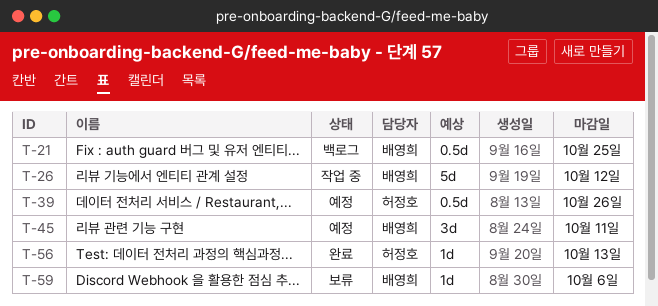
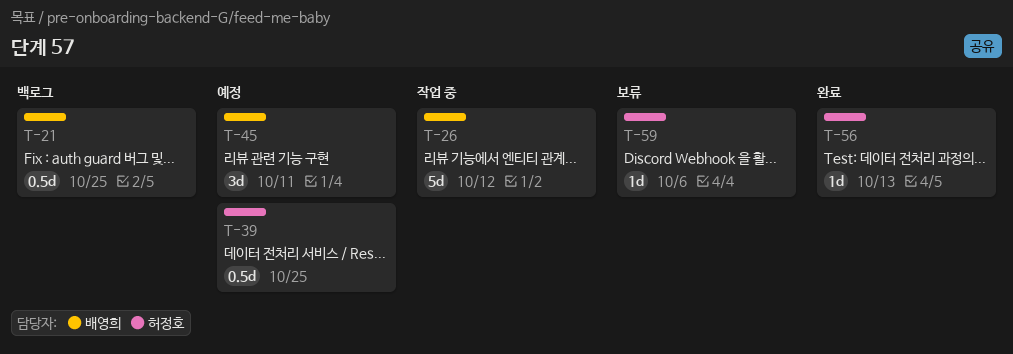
T-39, due: Oct 26 -> Oct 25
T-59, owner: 배영희 -> 허정호

